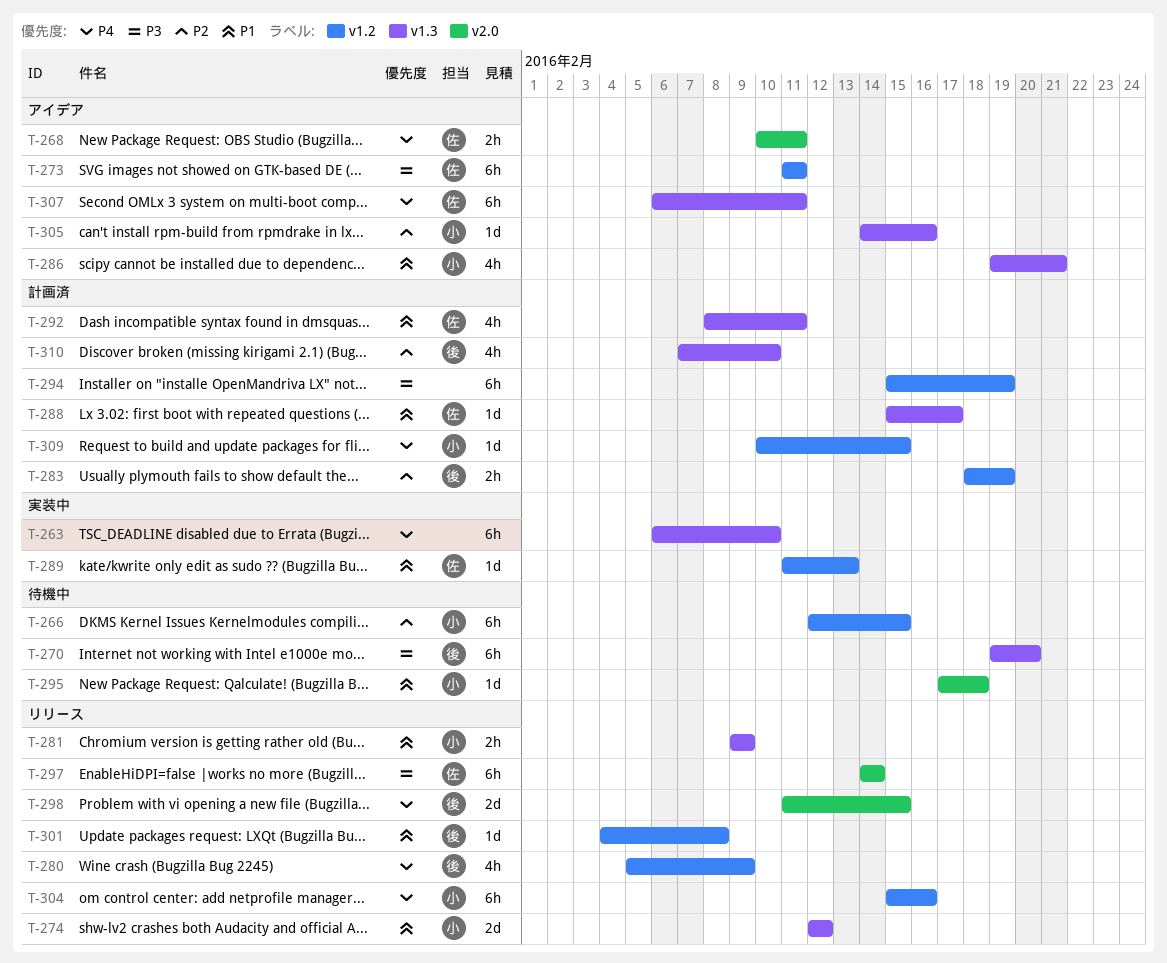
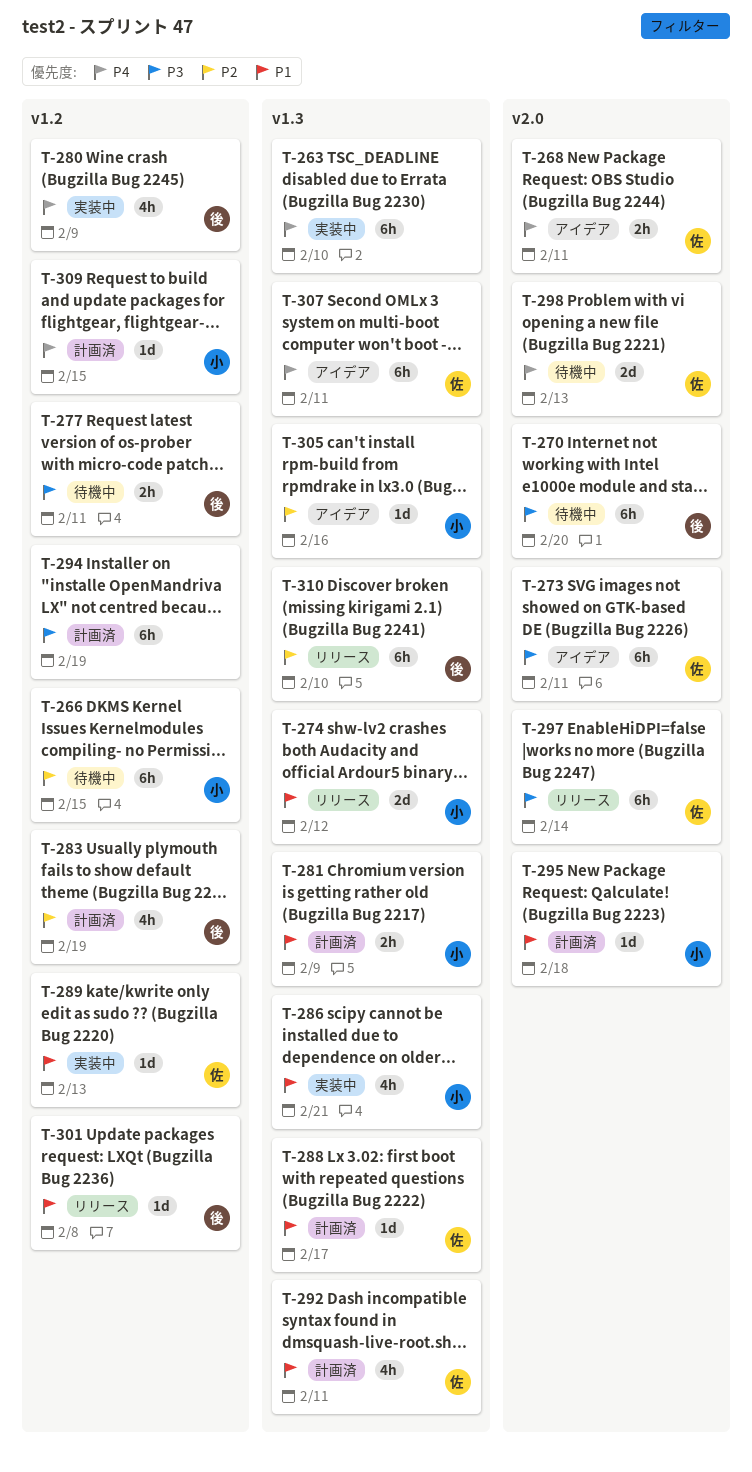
T-270, label: v1.3 -> v2.0
T-273, label: v1.2 -> v2.0
T-277: none -> present
T-280, status: リリース -> 実装中
T-281, status: リリース -> 計画済
T-283, estimate: 2h -> 4h
T-286, status: アイデア -> 実装中
T-295, status: 待機中 -> 計画済
T-298, status: リリース -> 待機中
T-298, owner: 後 -> 佐
T-298, due: Feb 15 -> Feb 13
T-304: present -> none
T-310, status: 計画済 -> リリース
T-310, estimate: 4h -> 6h

